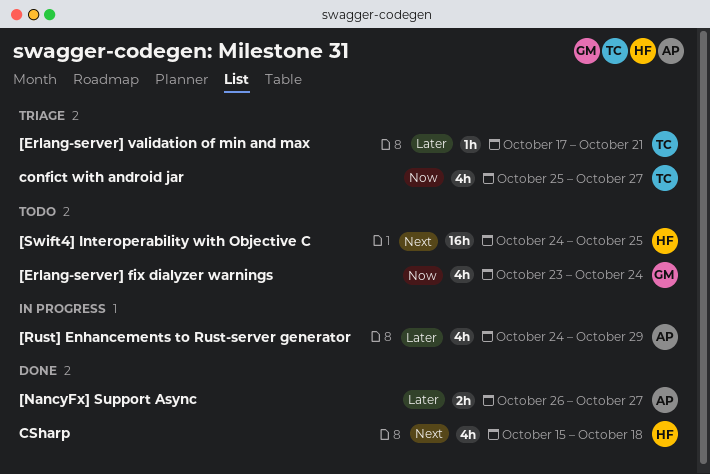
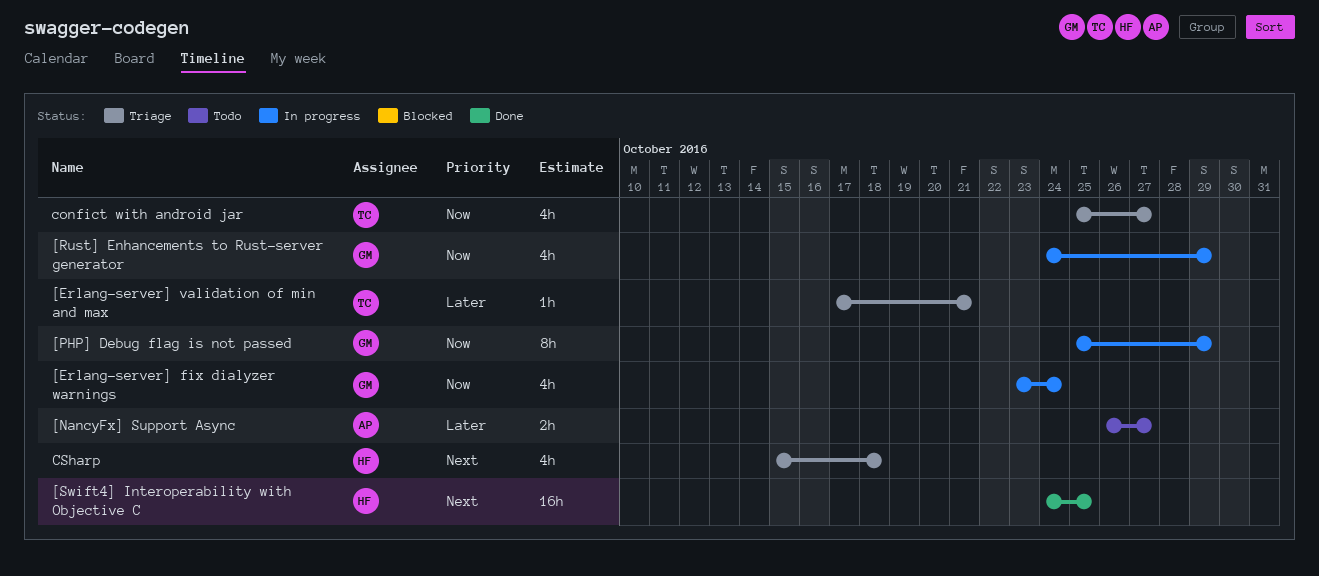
[Erlang-server] fix dialyzer warnings, status: Todo -> In progress
[NancyFx] Support Async, status: Done -> Todo
[PHP] Debug flag is not passed: none -> present
[Rust] Enhancements to Rust-server generator, owner: AP -> GM
[Rust] Enhancements to Rust-server generator, priority: Later -> Now
[Swift4] Interoperability with Objective C, status: Todo -> Done
CSharp, status: Done -> Triage

